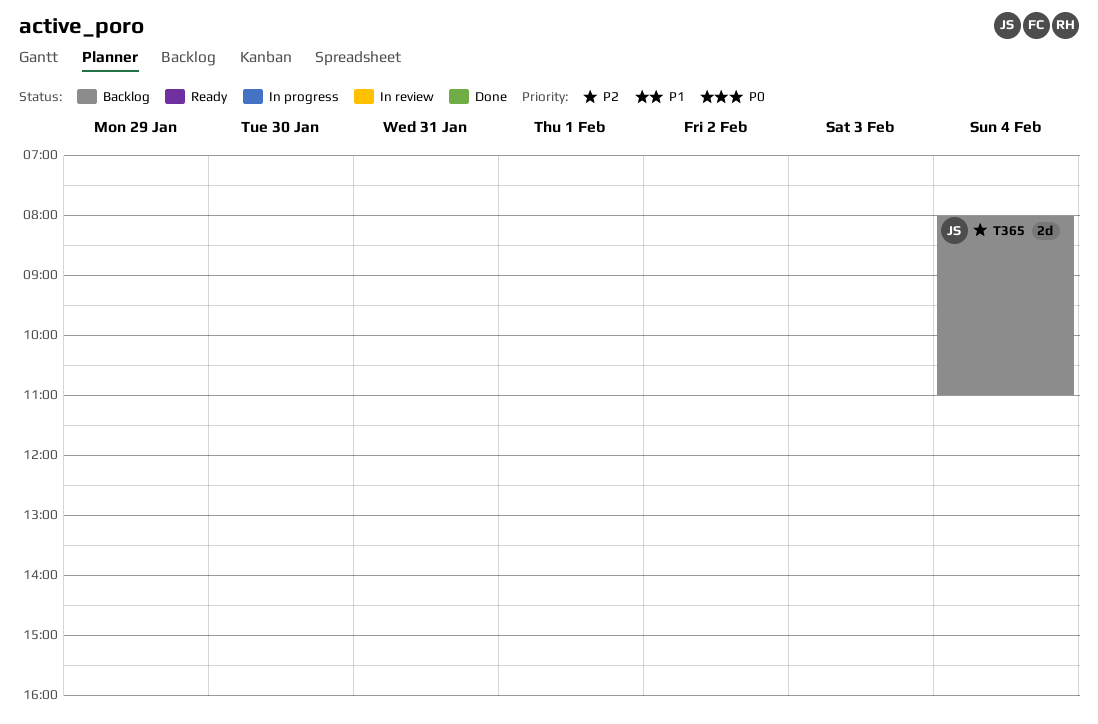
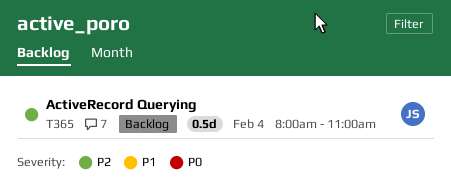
T365, estimate: 2d -> 0.5d

